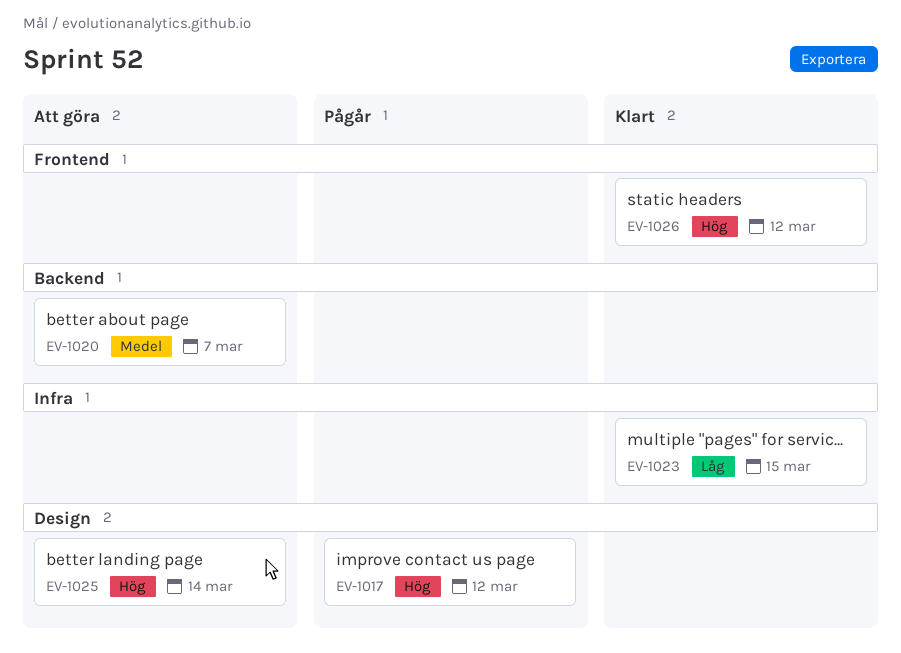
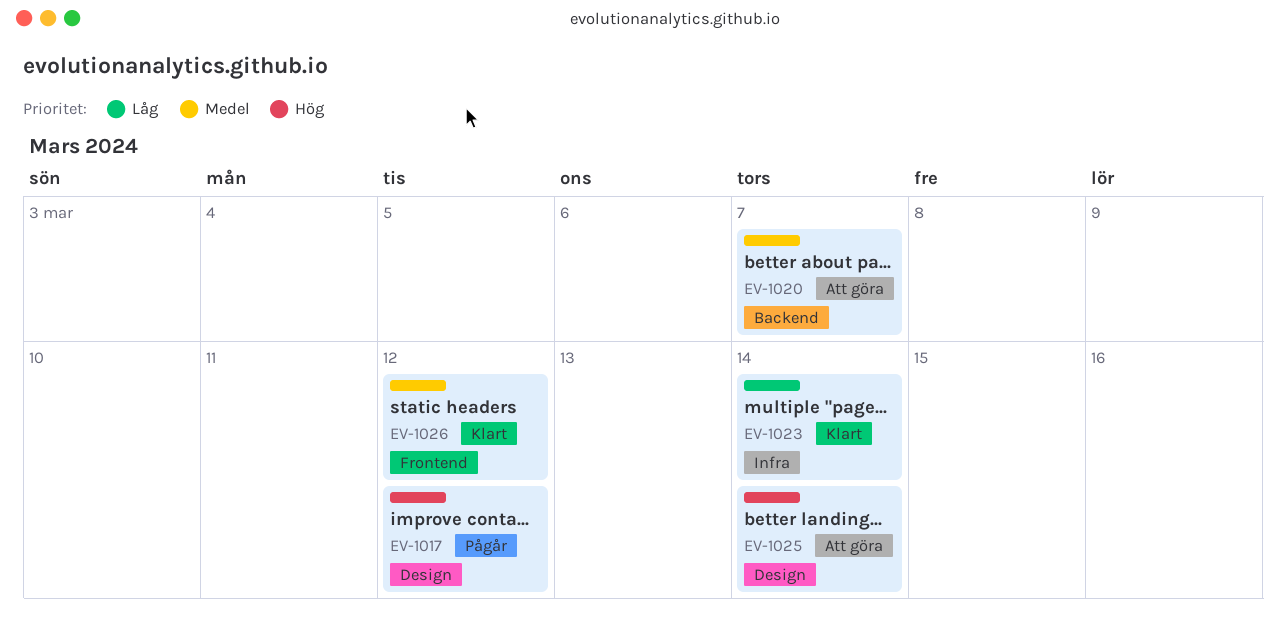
EV-1023, due: Mar 15 -> Mar 14
EV-1026, priority: Hög -> Medel

